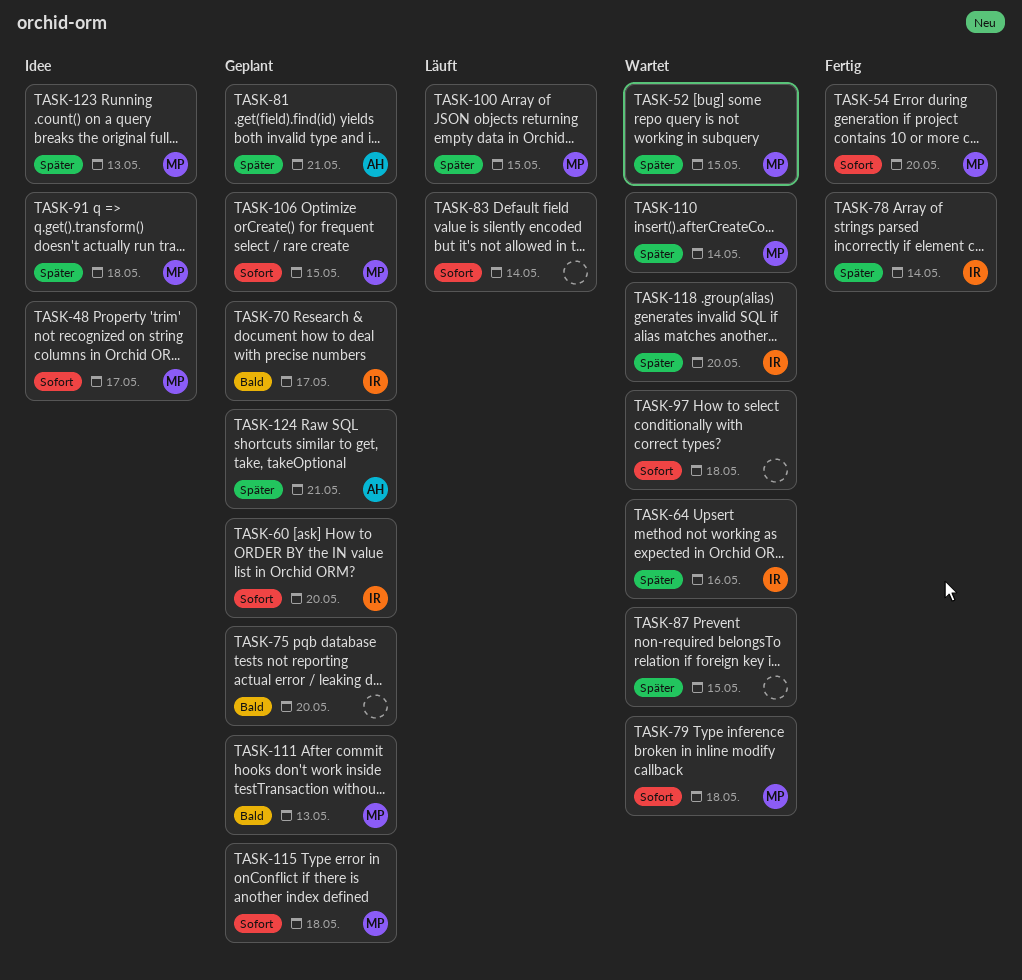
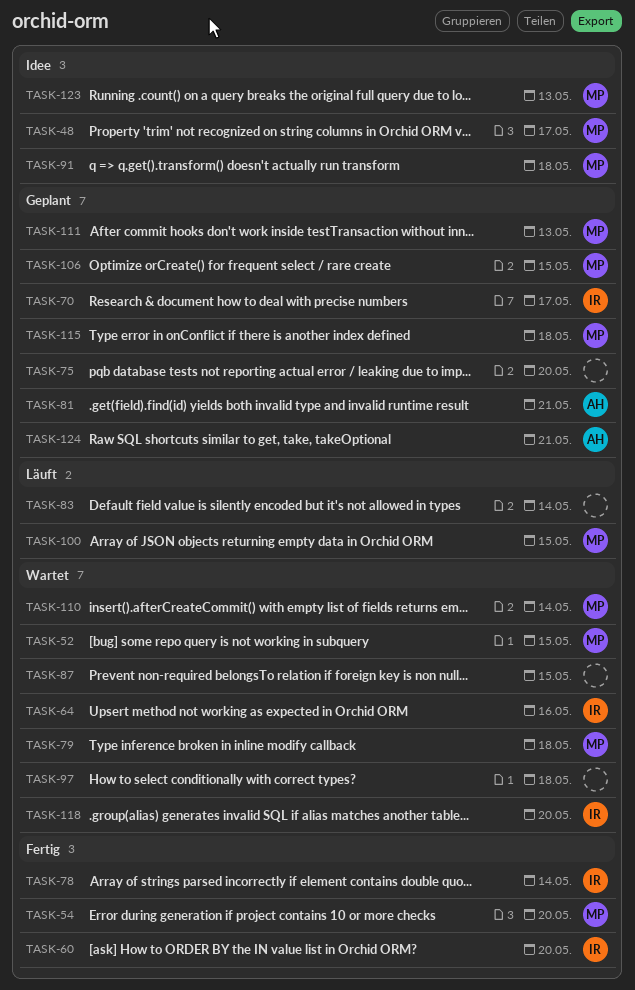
TASK-60, status: Geplant -> Fertig

